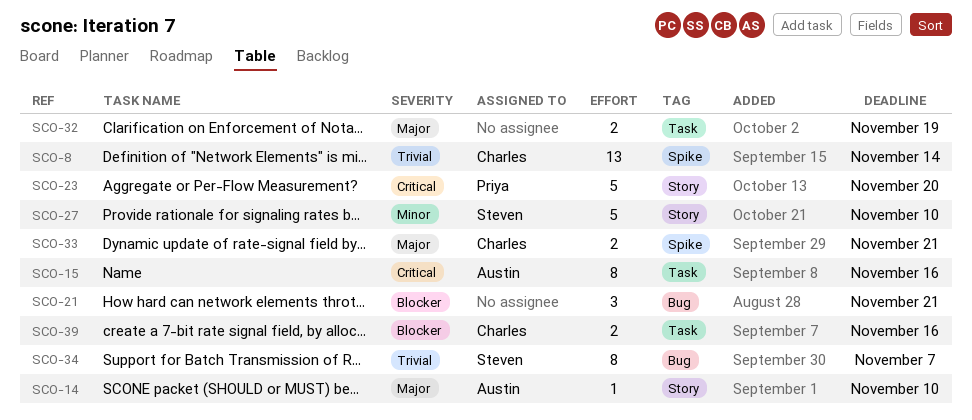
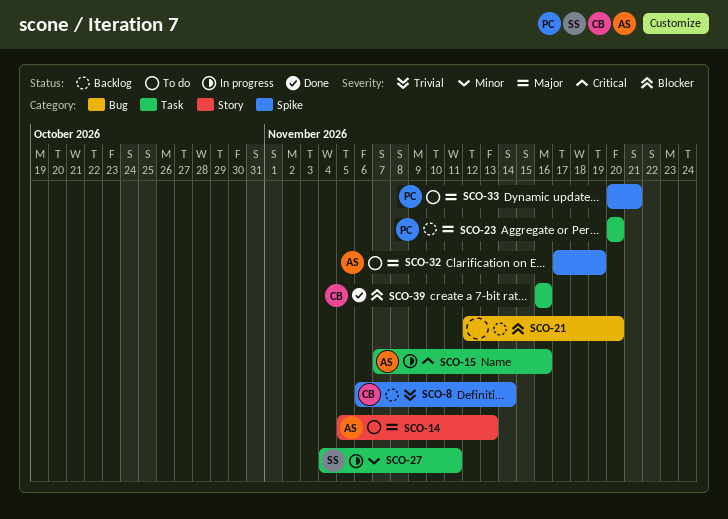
SCO-14, due: Nov 10 -> Nov 13
SCO-21, due: Nov 21 -> Nov 20
SCO-23, priority: Critical -> Major
SCO-23, label: Story -> Task
SCO-27, label: Story -> Task
SCO-27, due: Nov 10 -> Nov 11
SCO-32, owner: none -> Austin
SCO-32, label: Task -> Spike
SCO-33, owner: Charles -> Priya
SCO-34: present -> none

